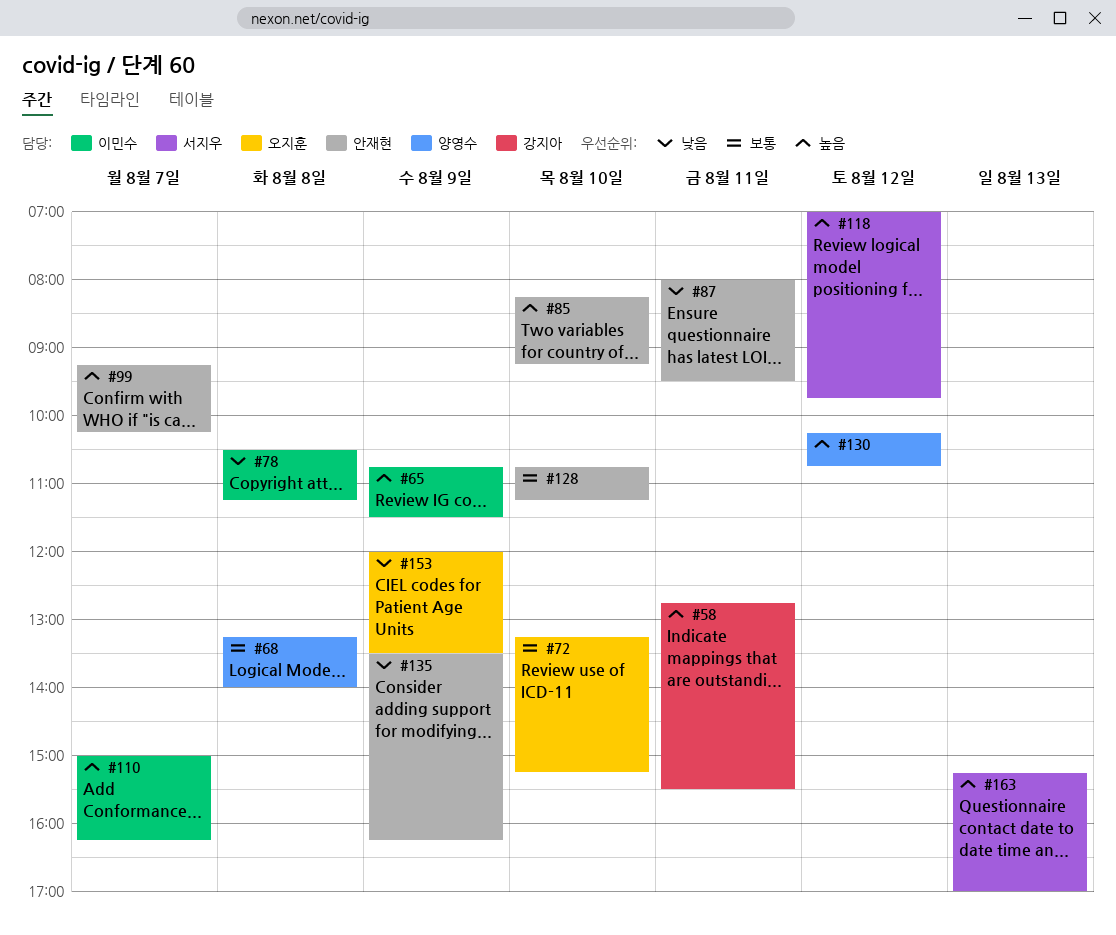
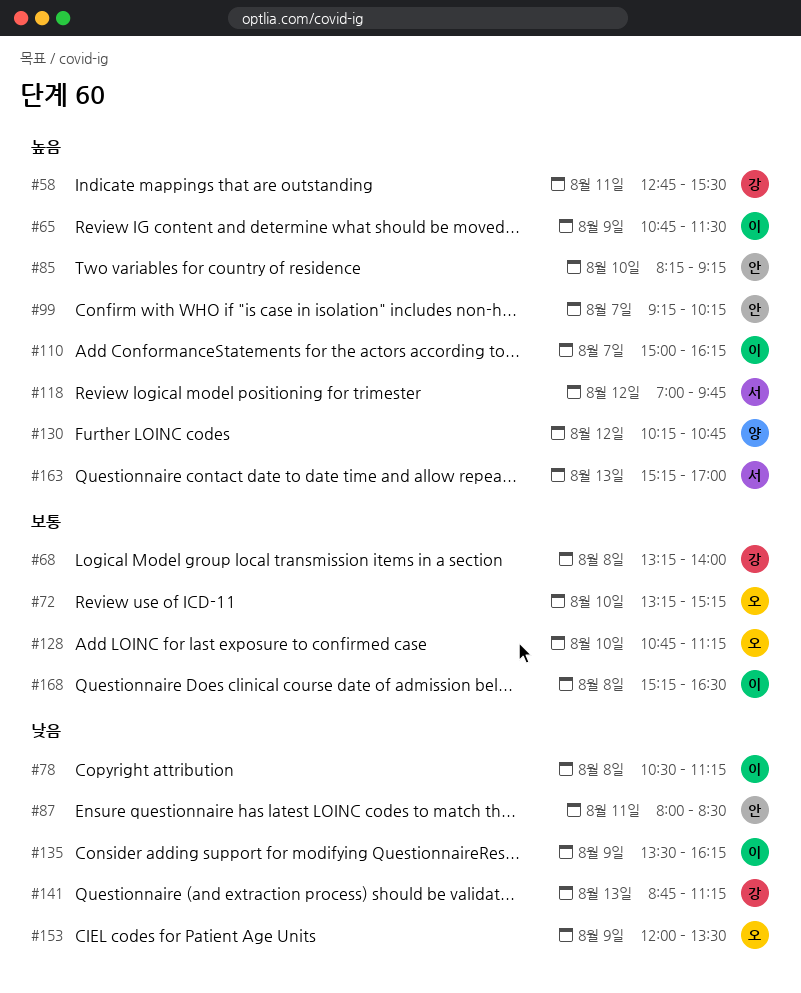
#68, owner: 양영수 -> 강지아
#87, ends: 09:30 -> 08:30
#128, owner: 안재현 -> 오지훈
#135, owner: 안재현 -> 이민수
#141: none -> present
#168: none -> present

